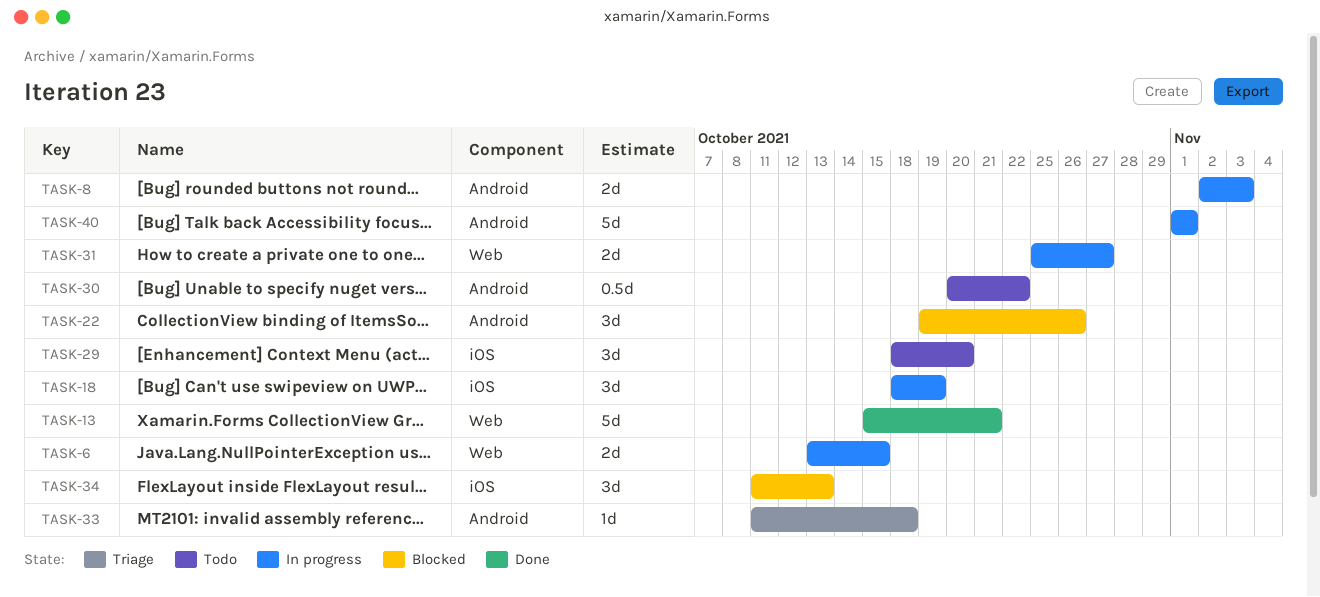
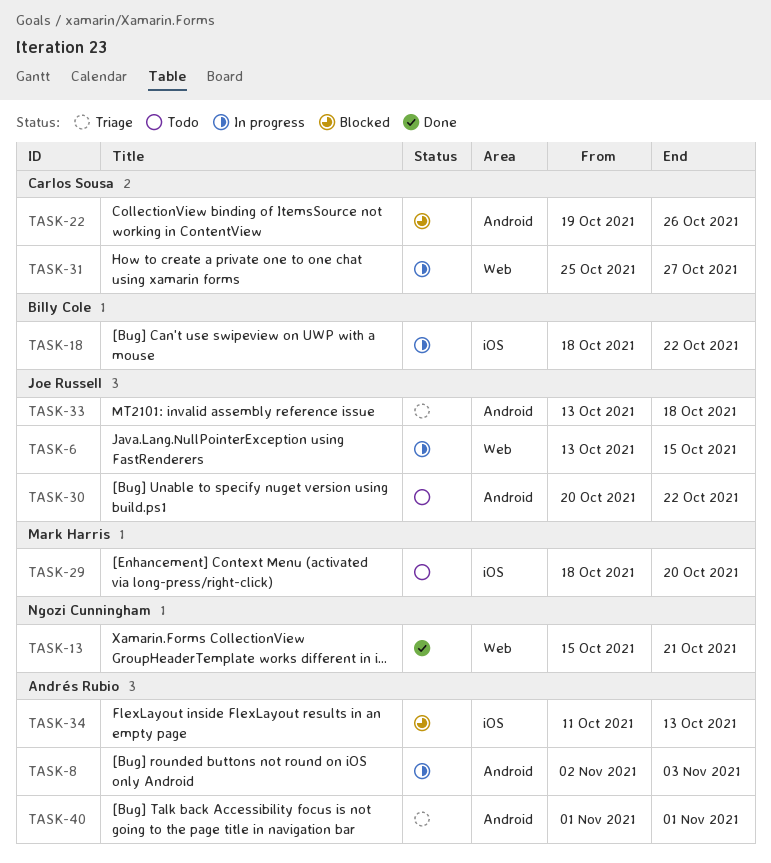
TASK-18, due: Oct 19 -> Oct 22
TASK-33, start: Oct 11 -> Oct 13
TASK-40, status: In progress -> Triage

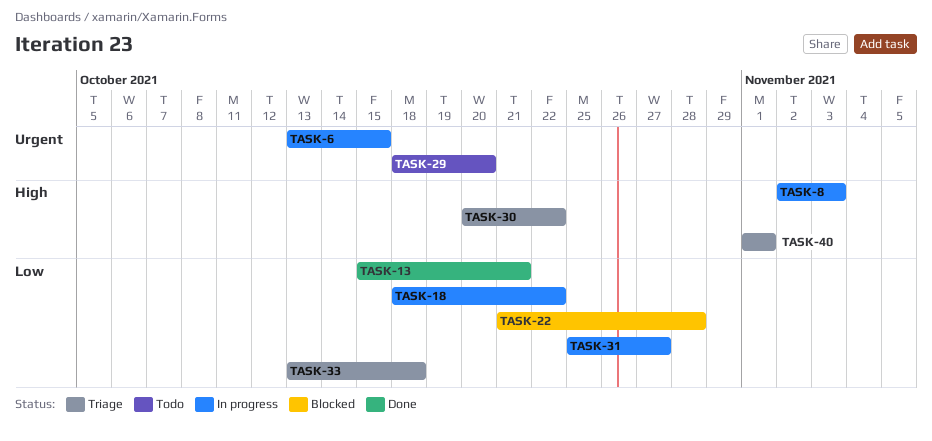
TASK-22, start: Oct 19 -> Oct 21
TASK-22, due: Oct 26 -> Oct 28
TASK-30, status: Todo -> Triage
TASK-34: present -> none

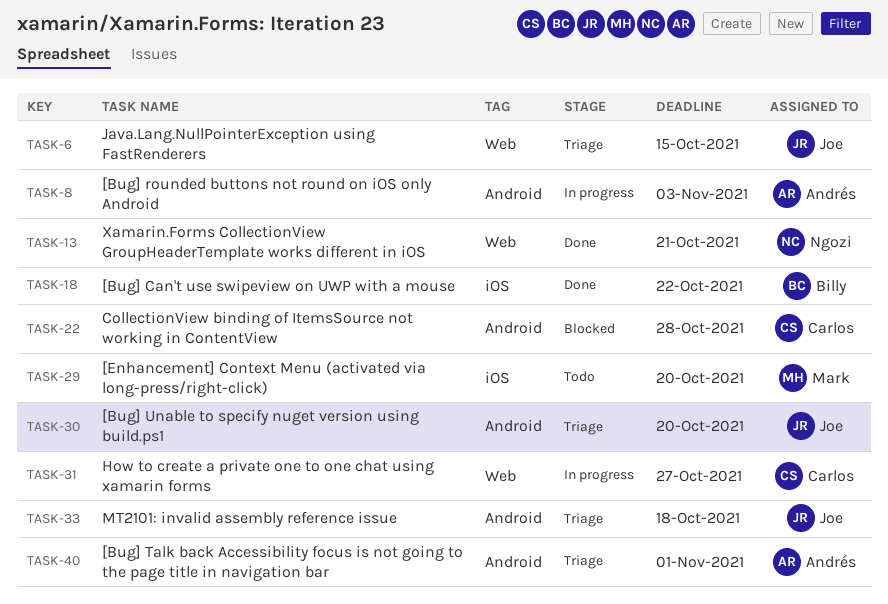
TASK-6, status: In progress -> Triage
TASK-18, status: In progress -> Done
TASK-30, due: Oct 22 -> Oct 20

